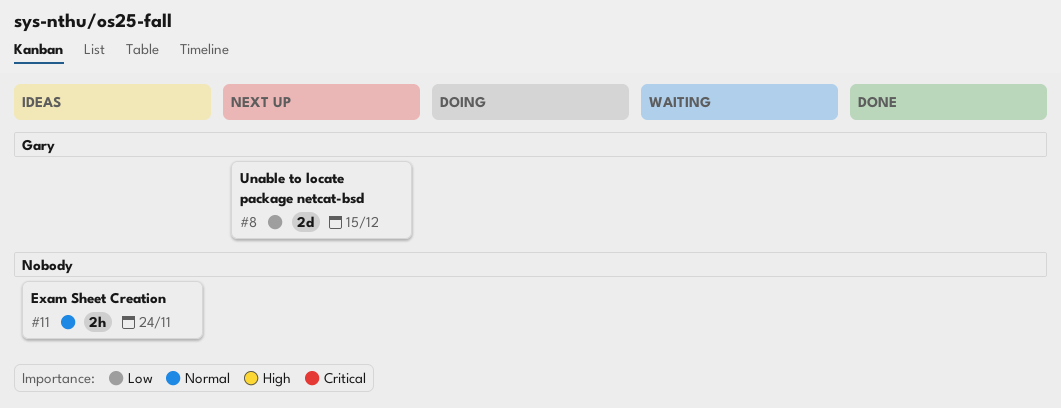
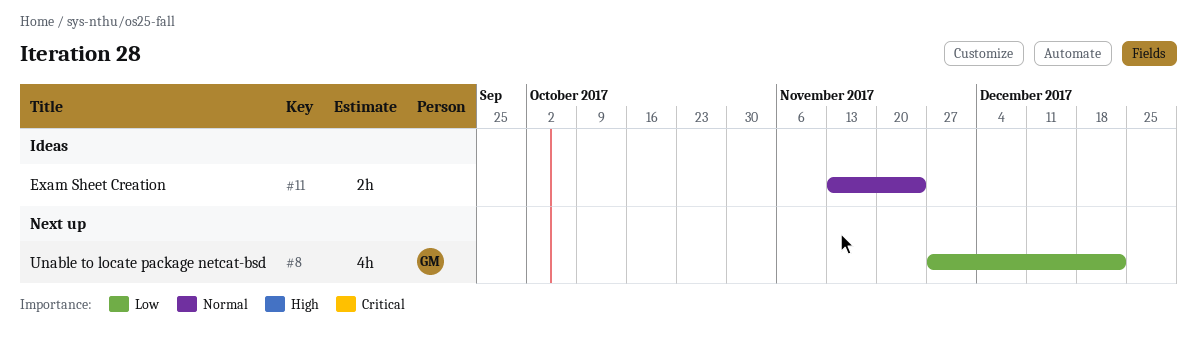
#8, estimate: 2d -> 4h
#8, due: Dec 15 -> Dec 22

